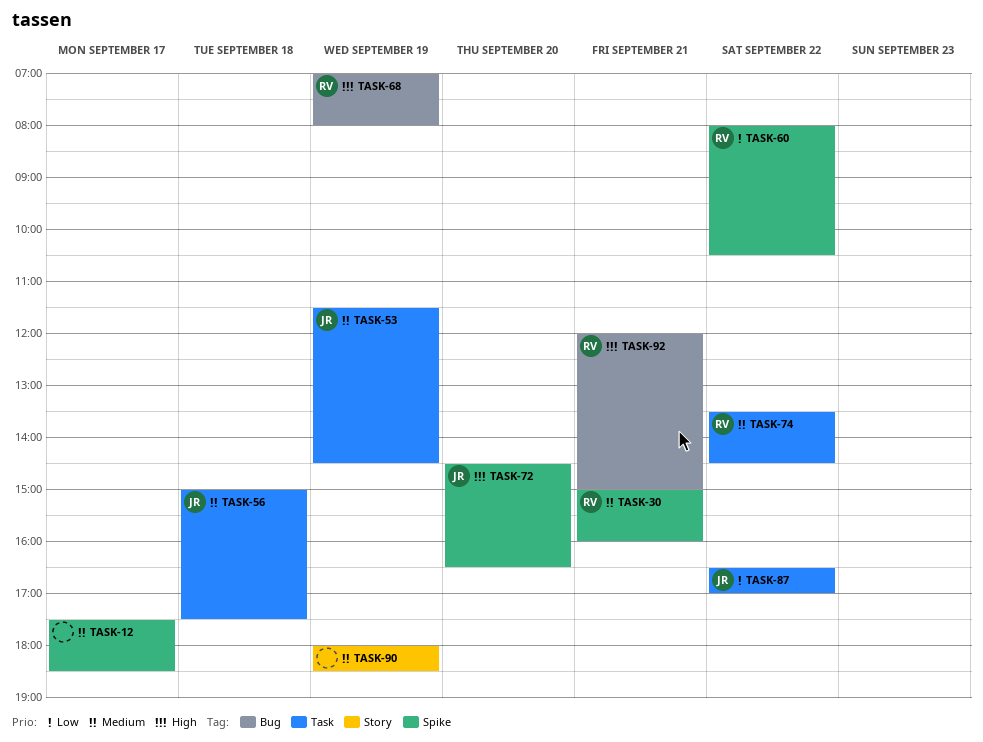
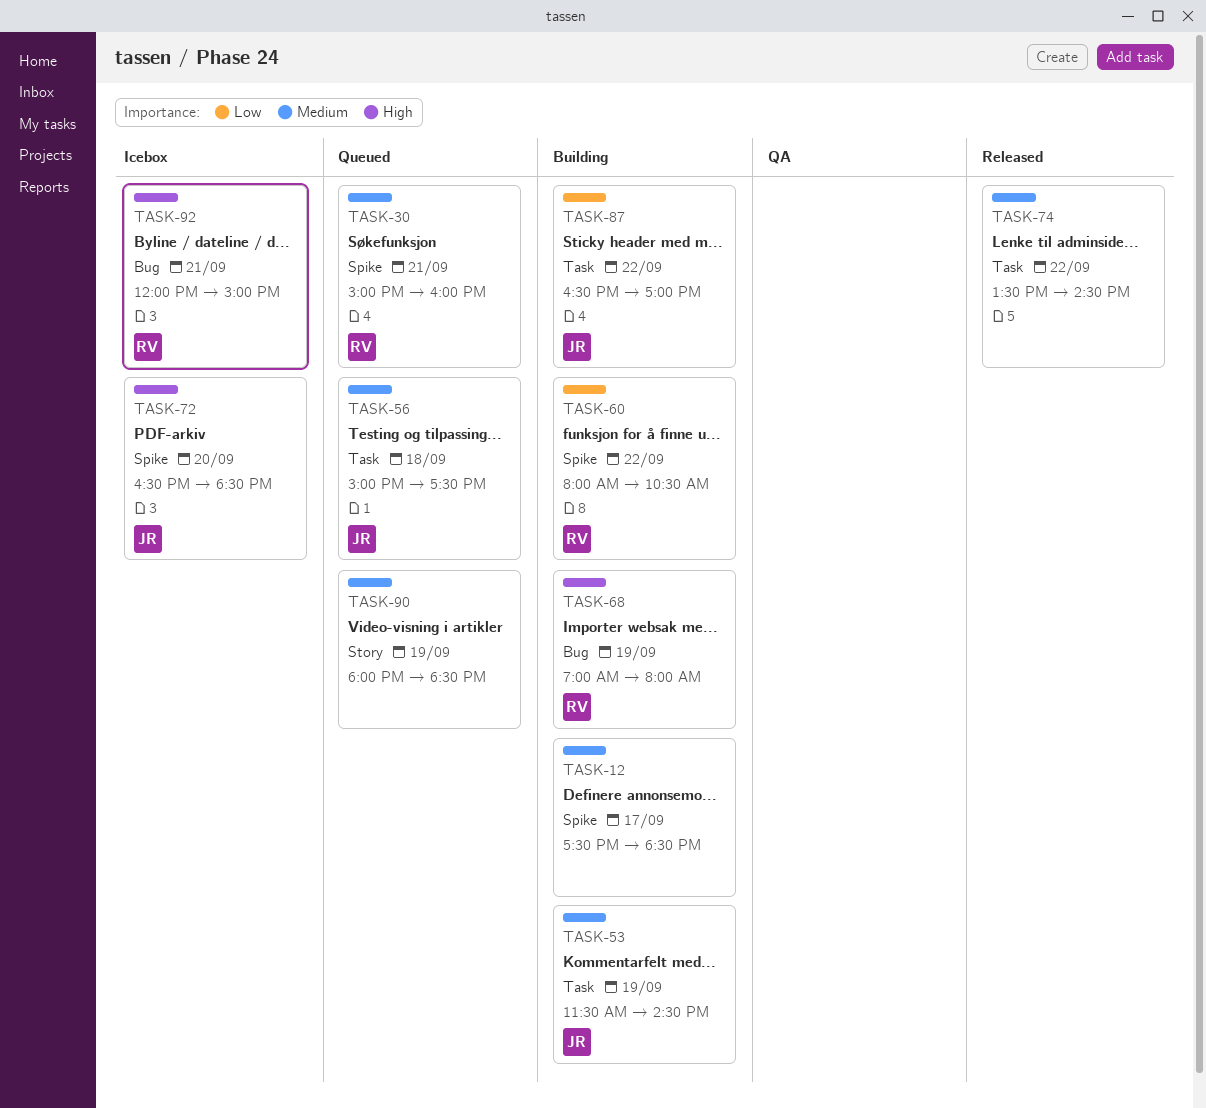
TASK-72, begins: 14:30 -> 16:30
TASK-72, ends: 16:30 -> 18:30
TASK-74, owner: RV -> none

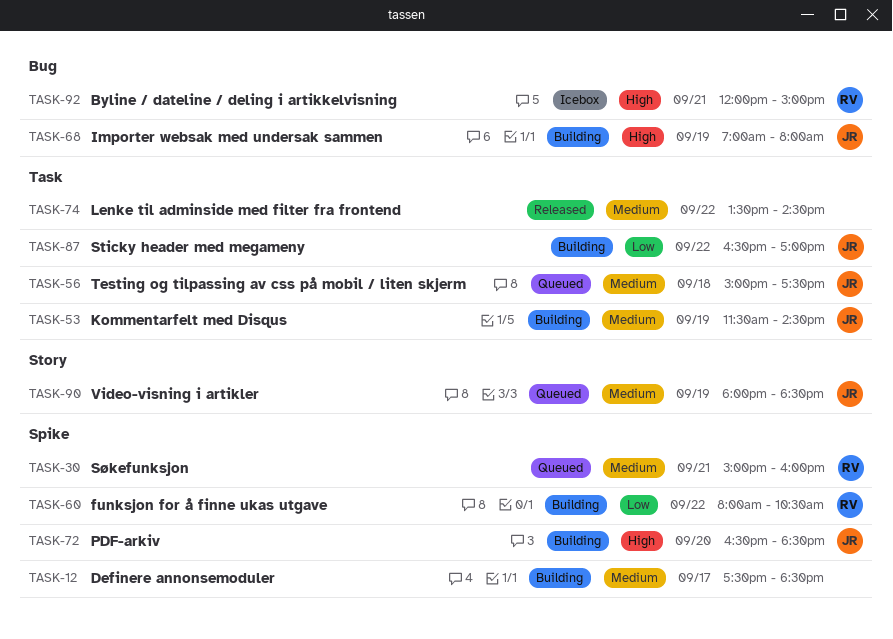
TASK-68, owner: RV -> JR
TASK-72, status: Icebox -> Building
TASK-90, owner: none -> JR

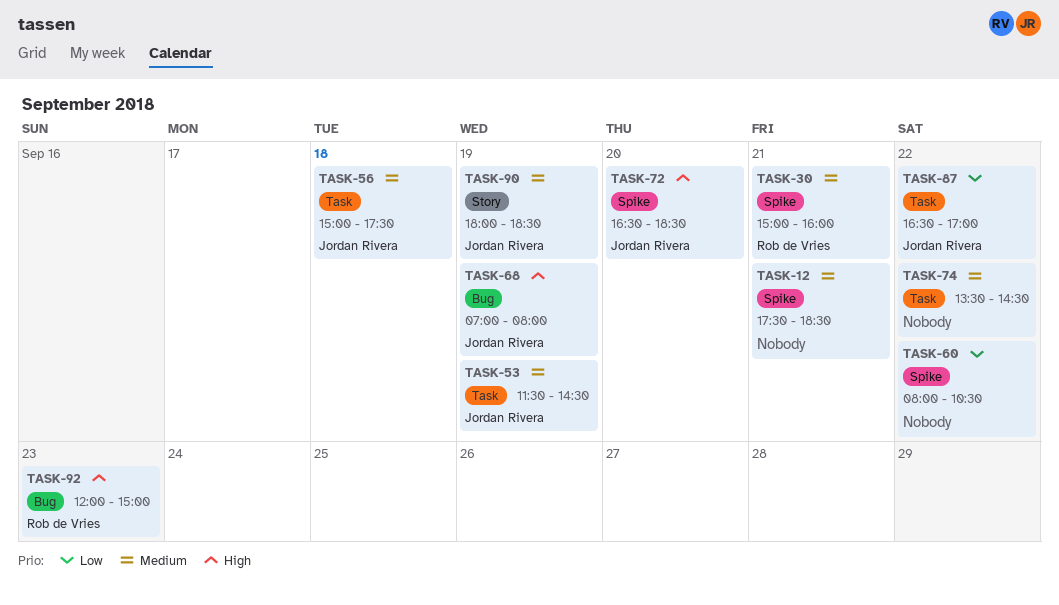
TASK-12, day: Sep 17 -> Sep 21
TASK-60, owner: Rob de Vries -> none
TASK-92, day: Sep 21 -> Sep 23

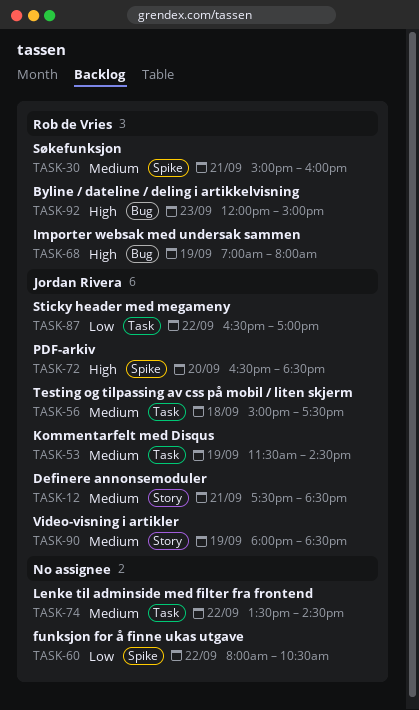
TASK-12, owner: none -> Jordan Rivera
TASK-12, label: Spike -> Story
TASK-68, owner: Jordan Rivera -> Rob de Vries

